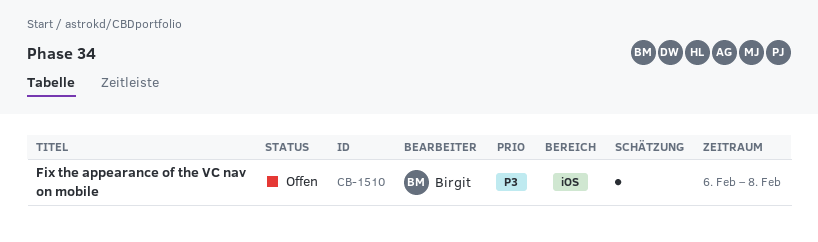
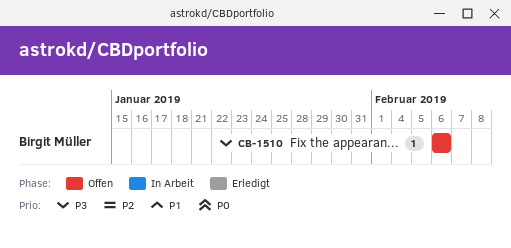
CB-1510, due: Feb 8 -> Feb 6

